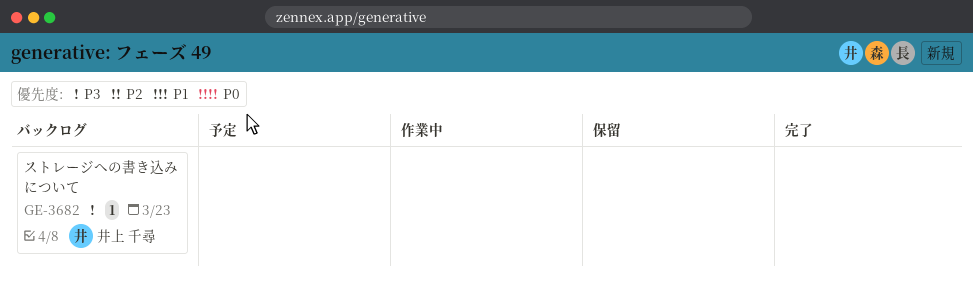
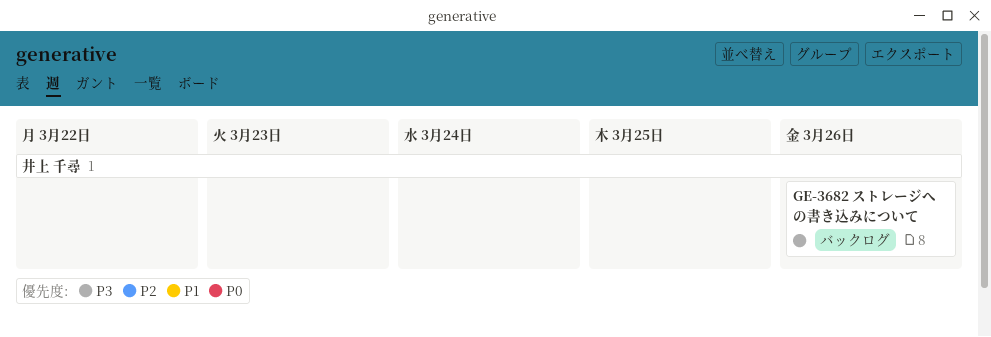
GE-3682, due: Mar 23 -> Mar 26

